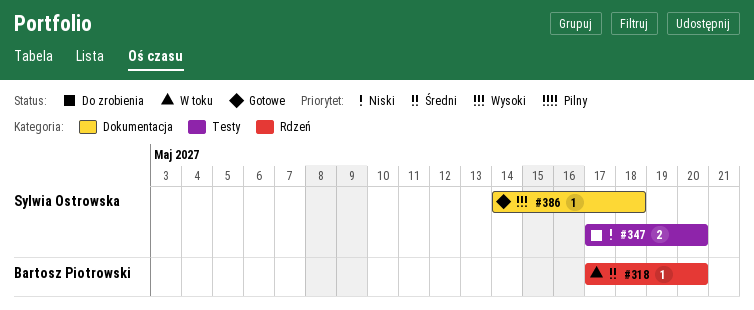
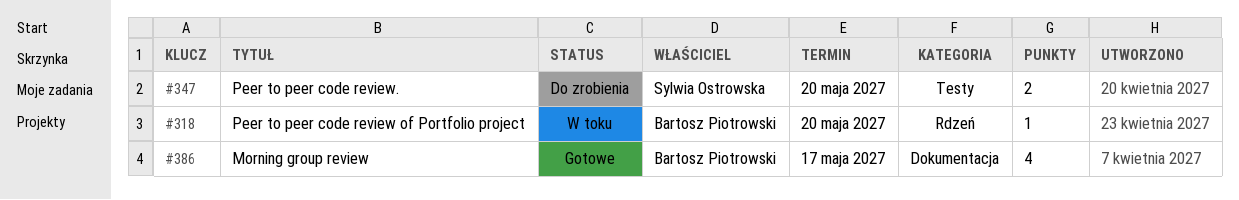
#386, owner: Sylwia Ostrowska -> Bartosz Piotrowski
#386, estimate: 1 -> 4
#386, due: May 18 -> May 17

